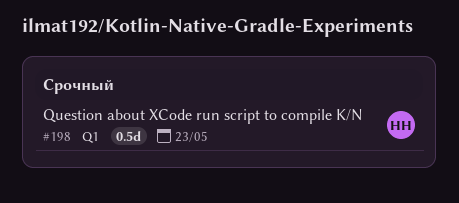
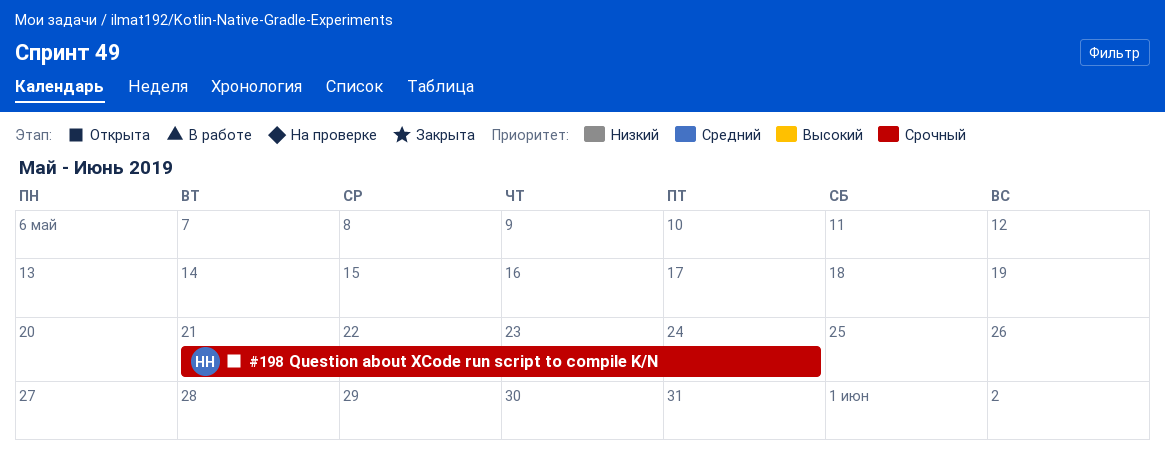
#198, due: May 23 -> May 24

